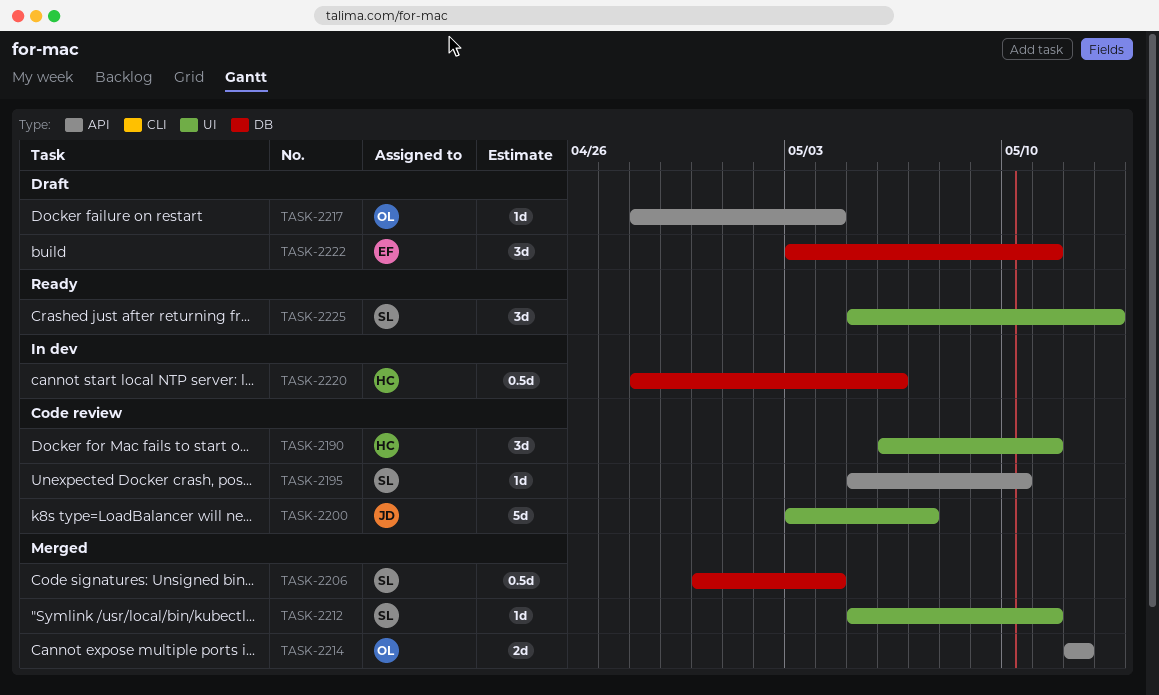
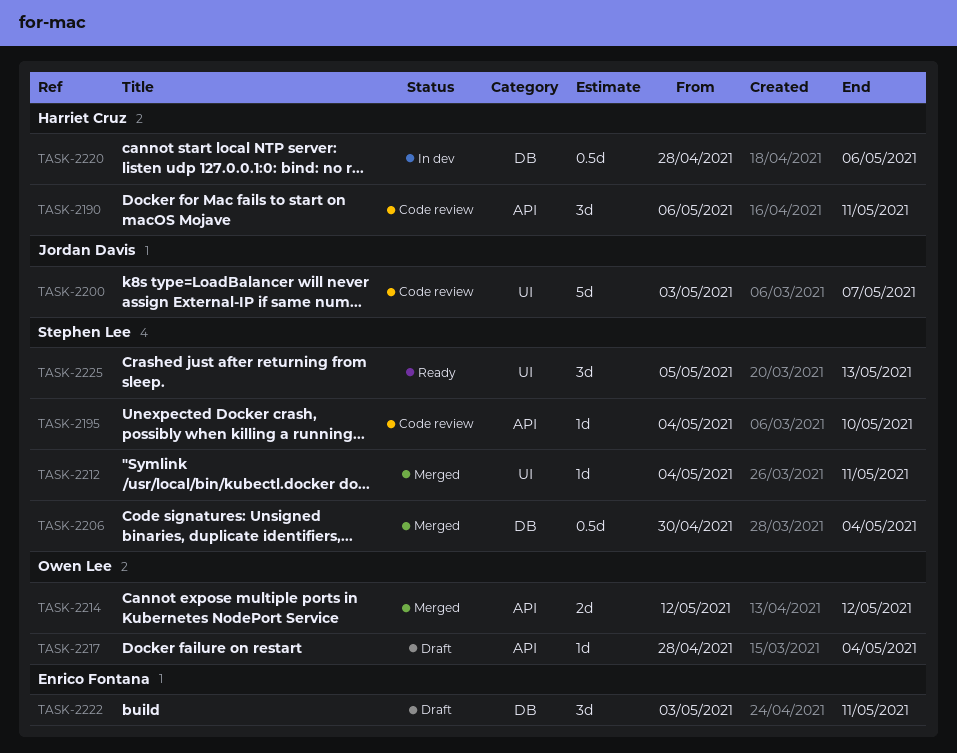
TASK-2190, label: UI -> API
TASK-2195, start: May 5 -> May 4
TASK-2212, start: May 5 -> May 4

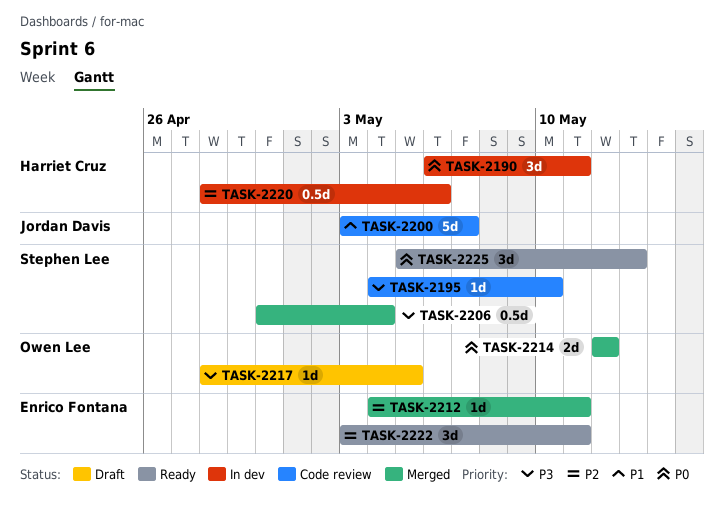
TASK-2190, status: Code review -> In dev
TASK-2212, owner: Stephen Lee -> Enrico Fontana
TASK-2217, due: May 4 -> May 5
TASK-2222, status: Draft -> Ready

